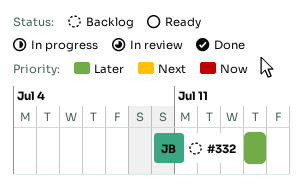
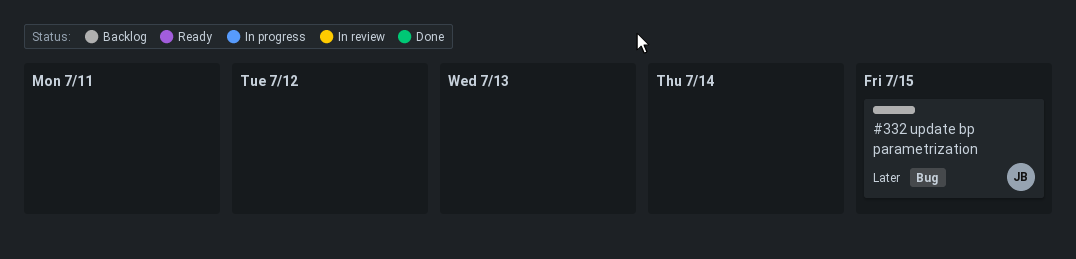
#332, due: Jul 14 -> Jul 15

